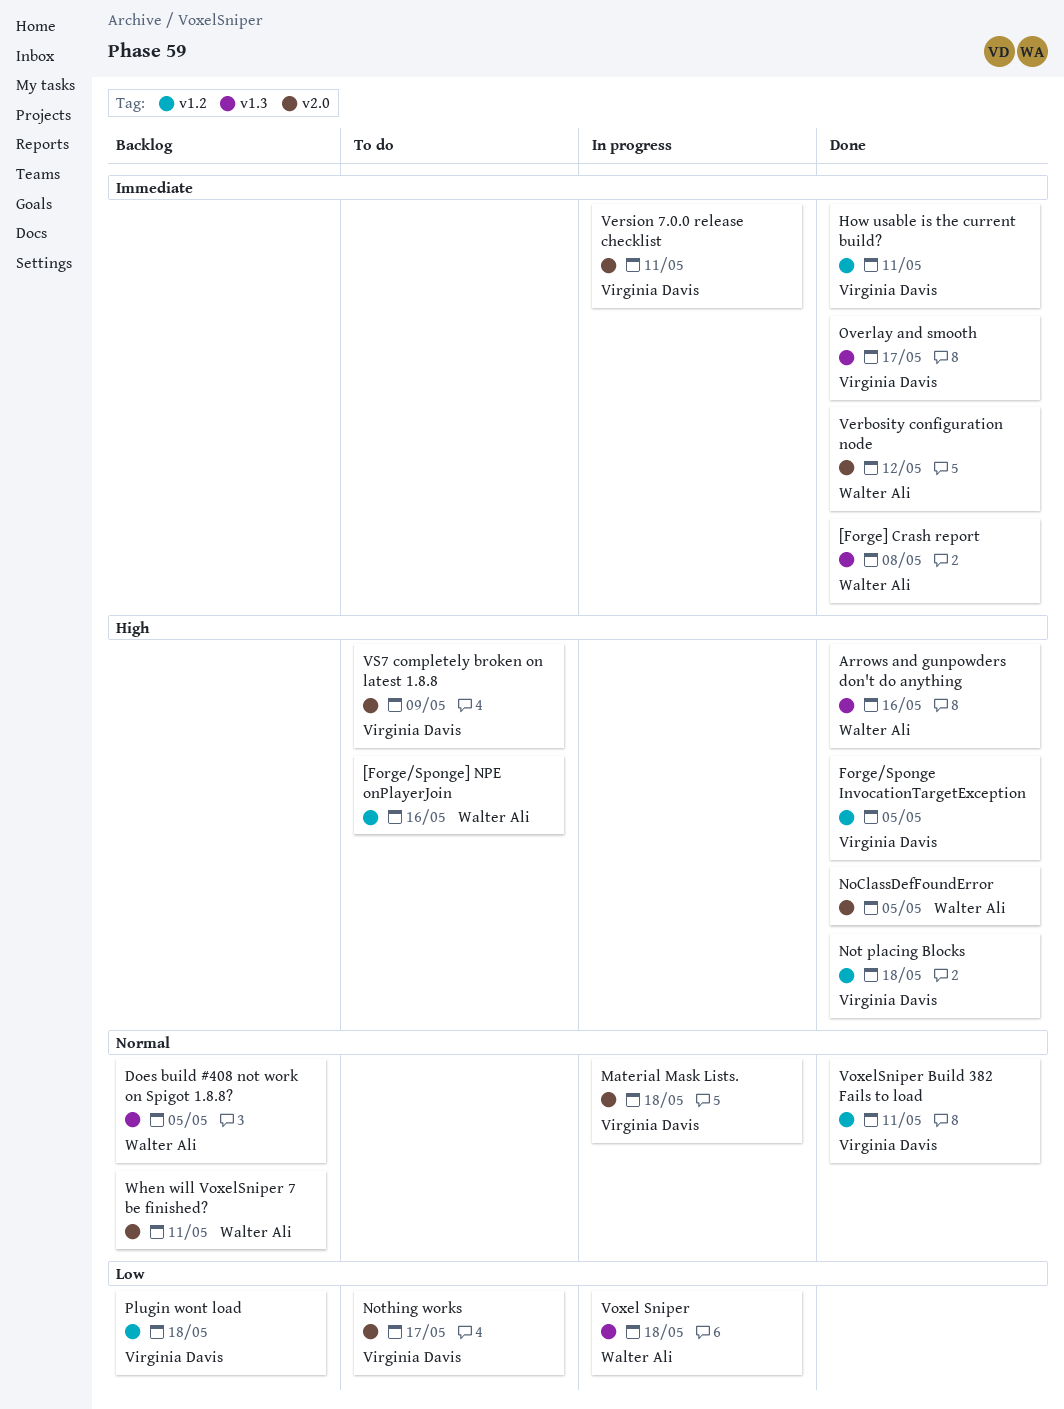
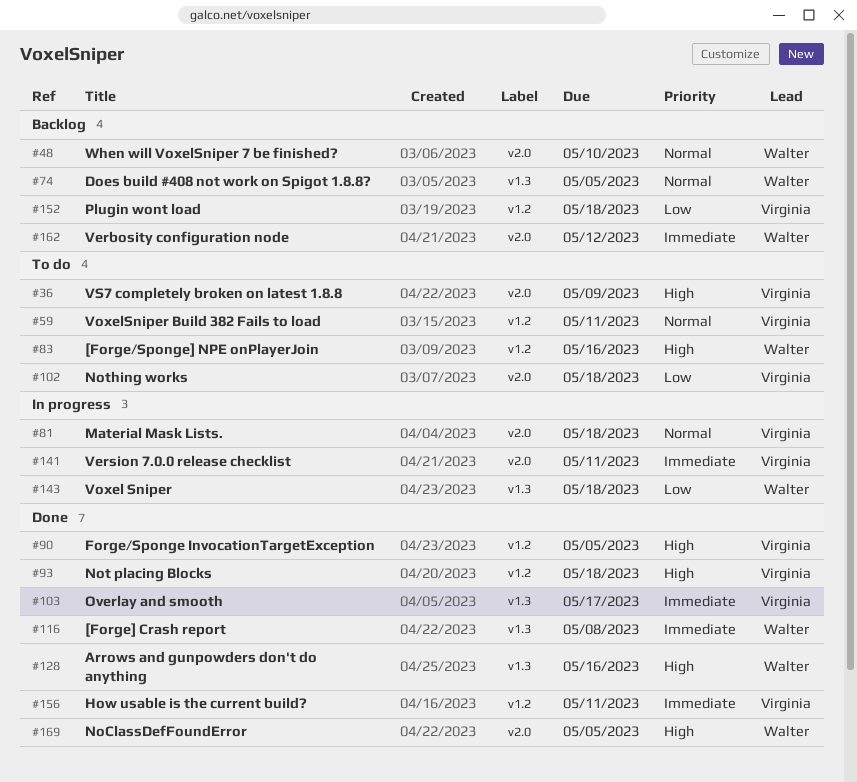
Nothing works, due: May 17 -> May 18
Verbosity configuration node, status: Done -> Backlog
VoxelSniper Build 382 Fails to load, status: Done -> To do
When will VoxelSniper 7 be finished?, due: May 11 -> May 10

